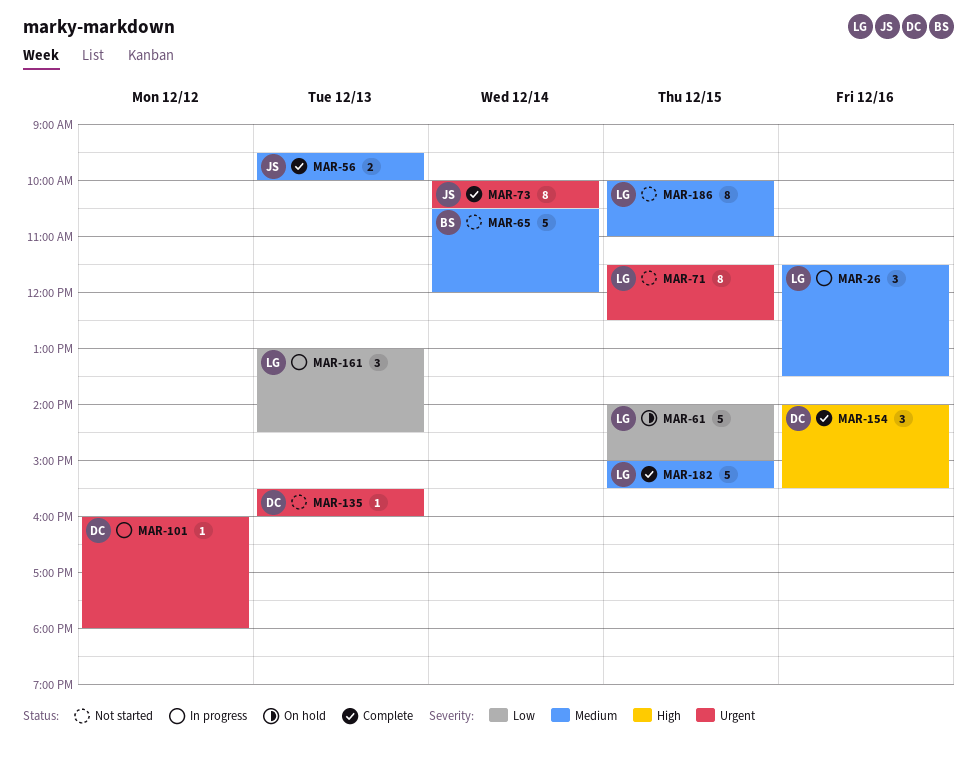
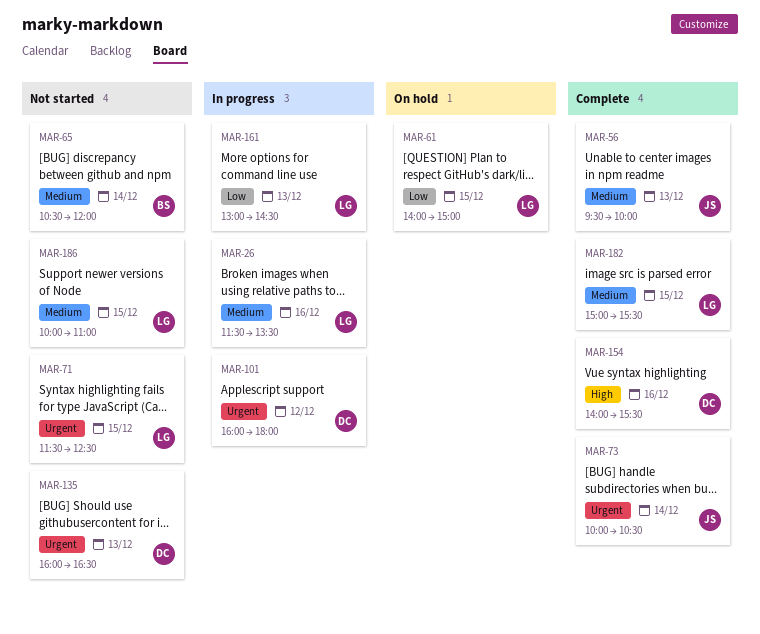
MAR-135, begins: 15:30 -> 16:00
MAR-135, ends: 16:00 -> 16:30

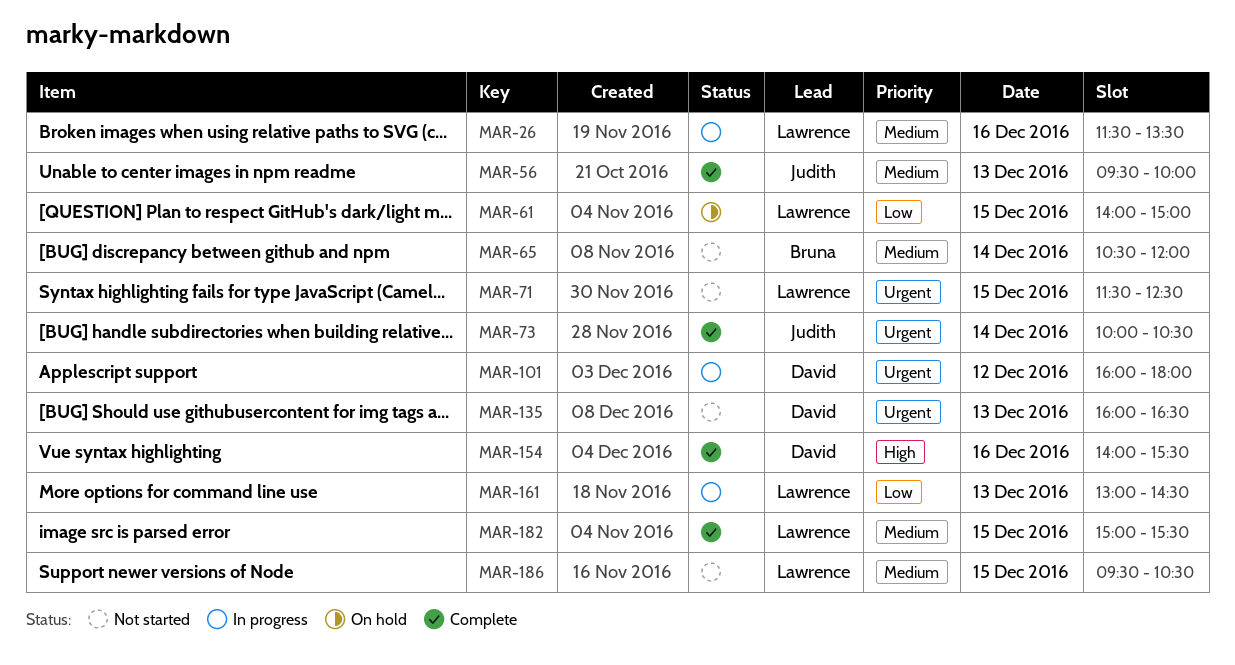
MAR-186, begins: 10:00 -> 09:30
MAR-186, ends: 11:00 -> 10:30

